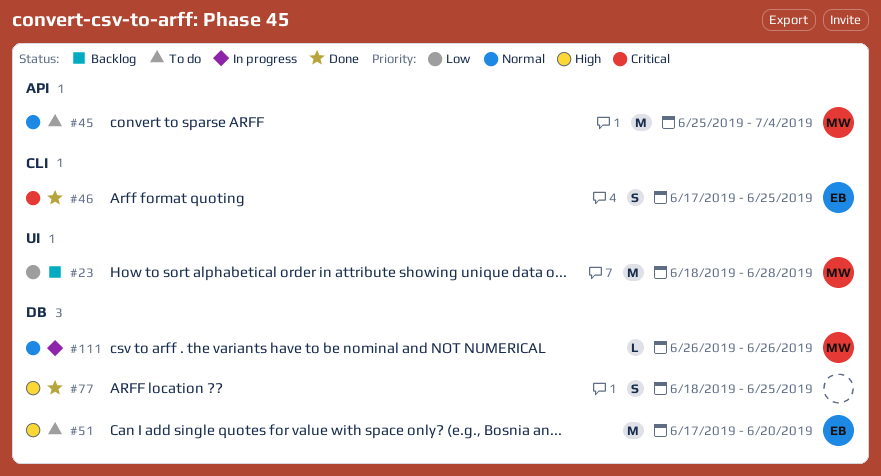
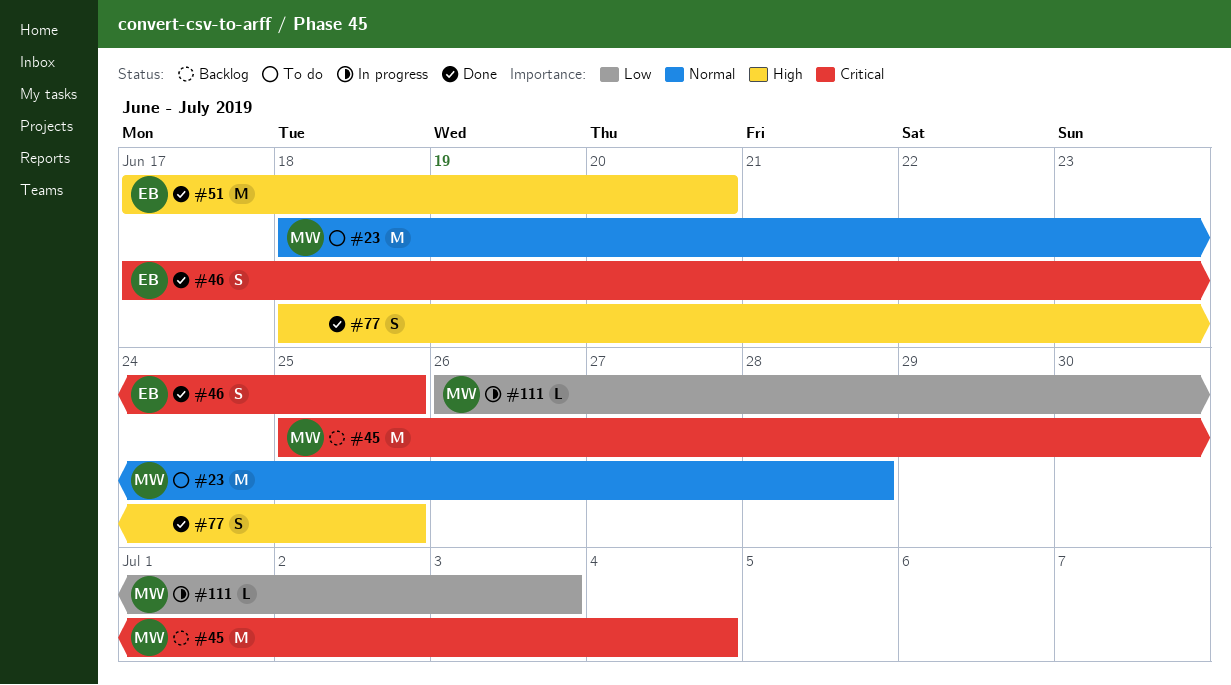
#23, status: Backlog -> To do
#23, priority: Low -> Normal
#45, status: To do -> Backlog
#45, priority: Normal -> Critical
#51, status: To do -> Done
#111, priority: Normal -> Low
#111, due: Jun 26 -> Jul 3

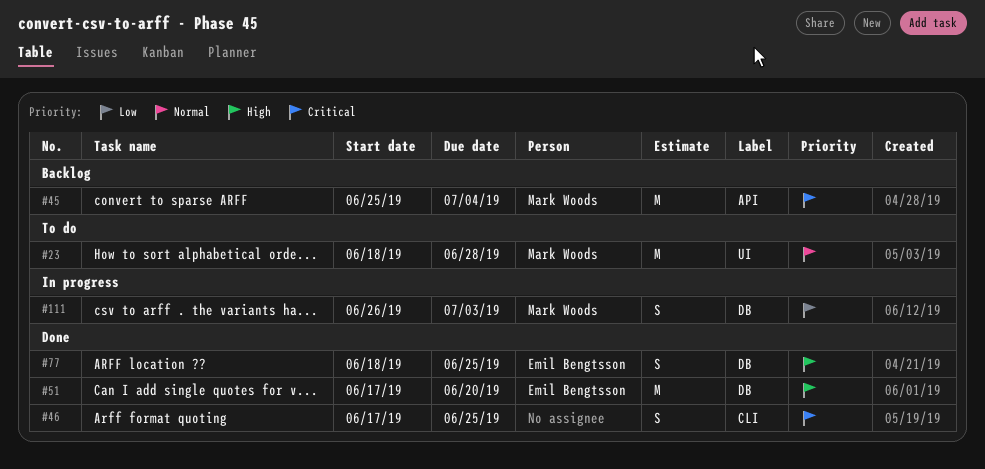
#46, owner: Emil Bengtsson -> none
#77, owner: none -> Emil Bengtsson
#111, estimate: L -> S

